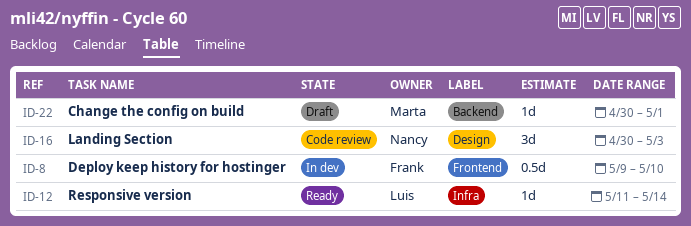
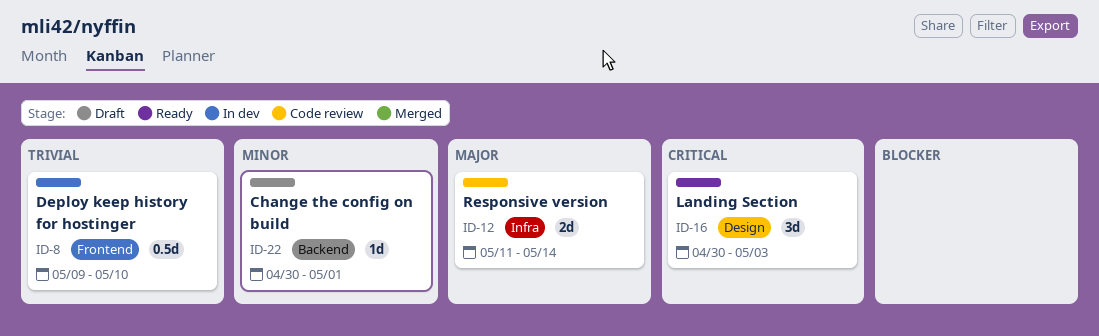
ID-12, status: Ready -> Code review
ID-12, estimate: 1d -> 2d
ID-16, status: Code review -> Ready

